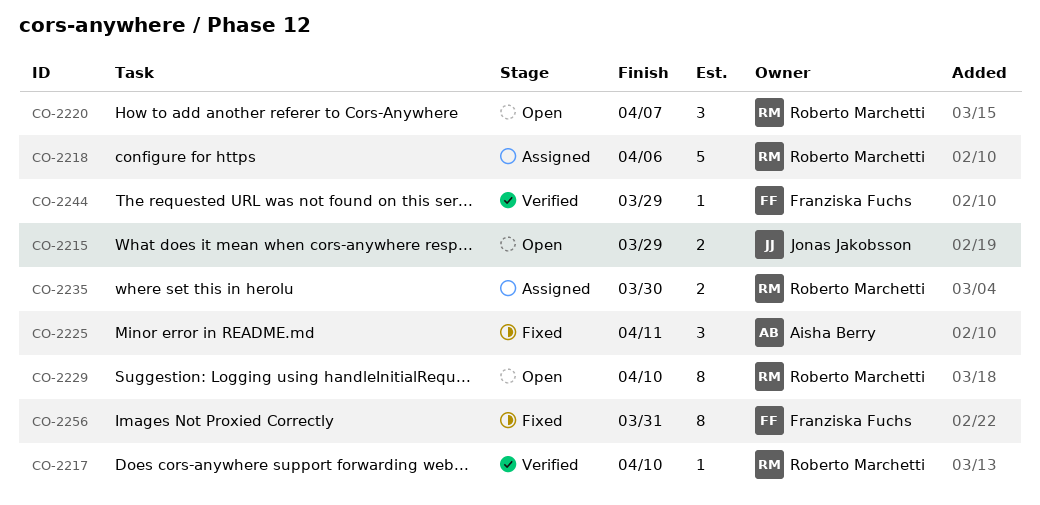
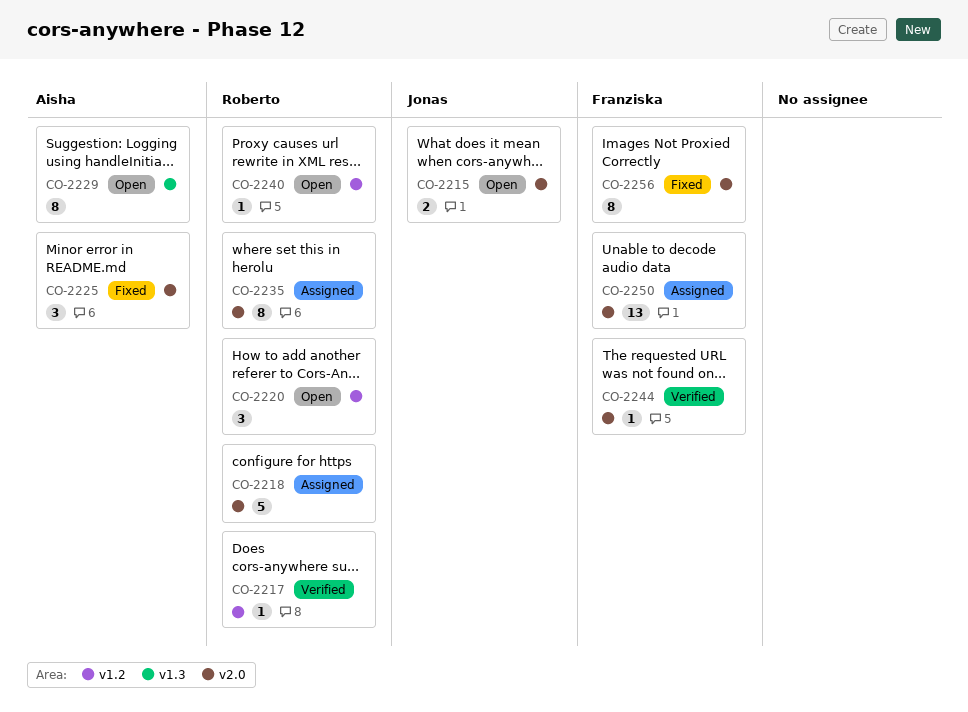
CO-2229, owner: Roberto Marchetti -> Aisha Berry
CO-2235, estimate: 2 -> 8
CO-2240: none -> present
CO-2250: none -> present

